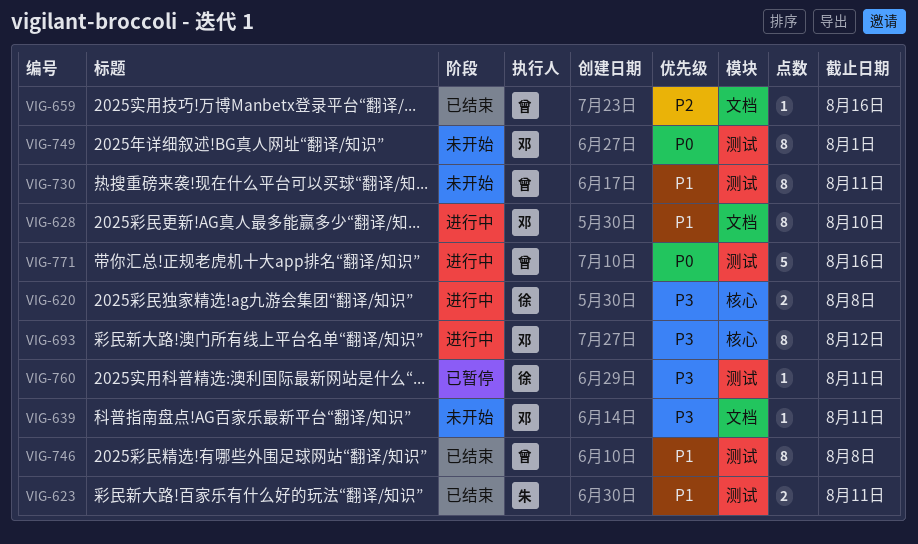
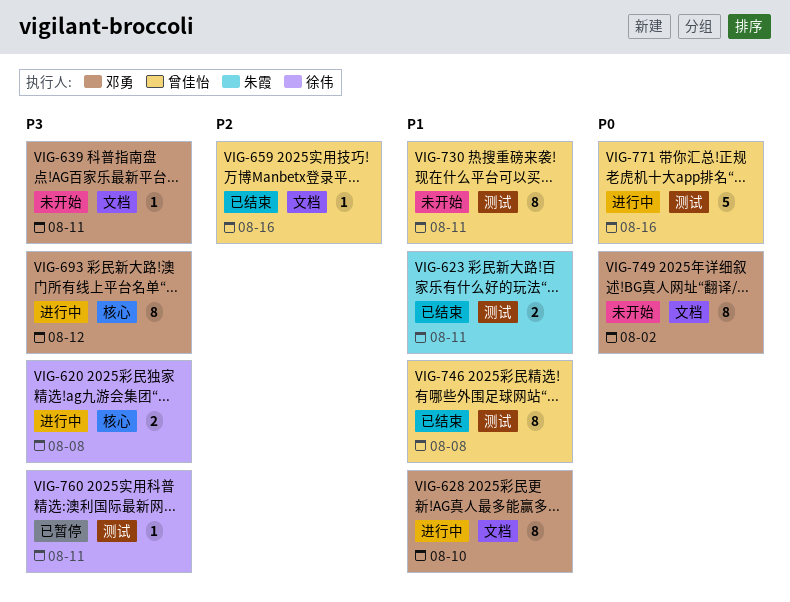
VIG-749, label: 测试 -> 文档
VIG-749, due: Aug 1 -> Aug 2

